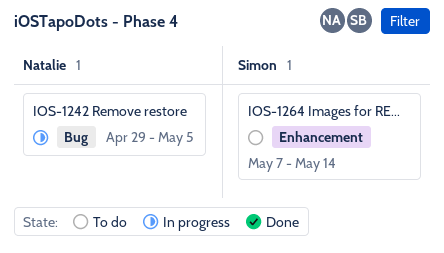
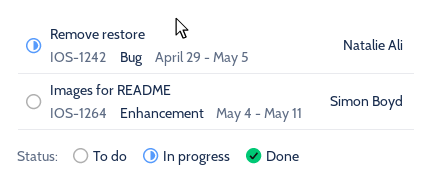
IOS-1264, start: May 7 -> May 4
IOS-1264, due: May 14 -> May 11

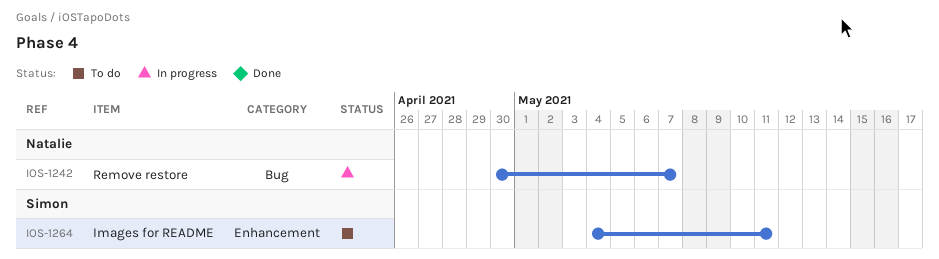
IOS-1242, start: Apr 29 -> Apr 30
IOS-1242, due: May 5 -> May 7

